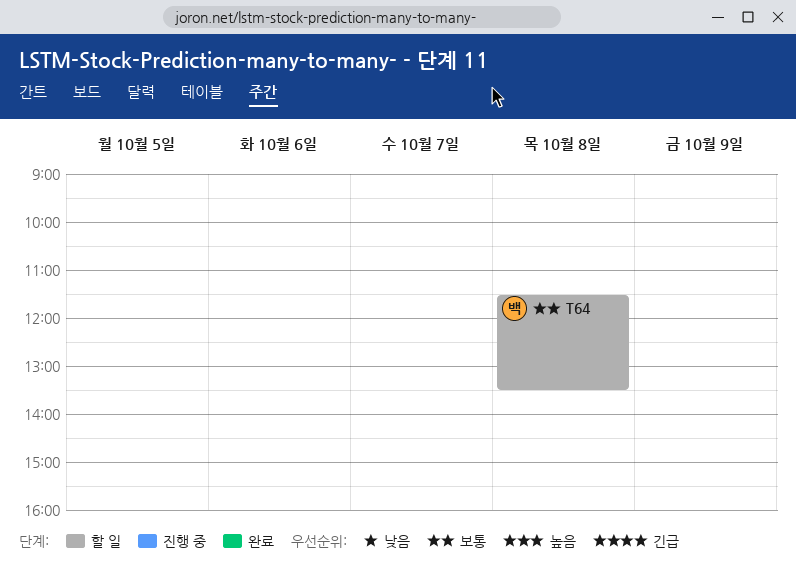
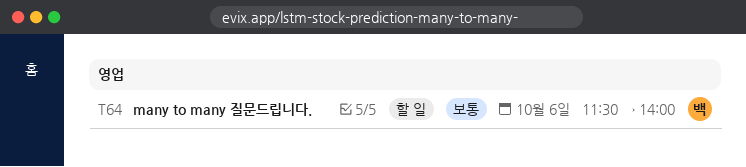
T64, day: Oct 8 -> Oct 6
T64, ends: 13:30 -> 14:00

